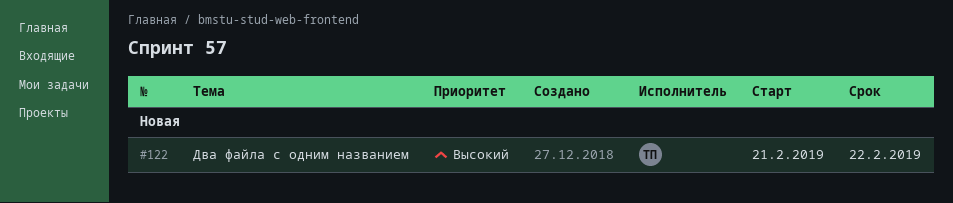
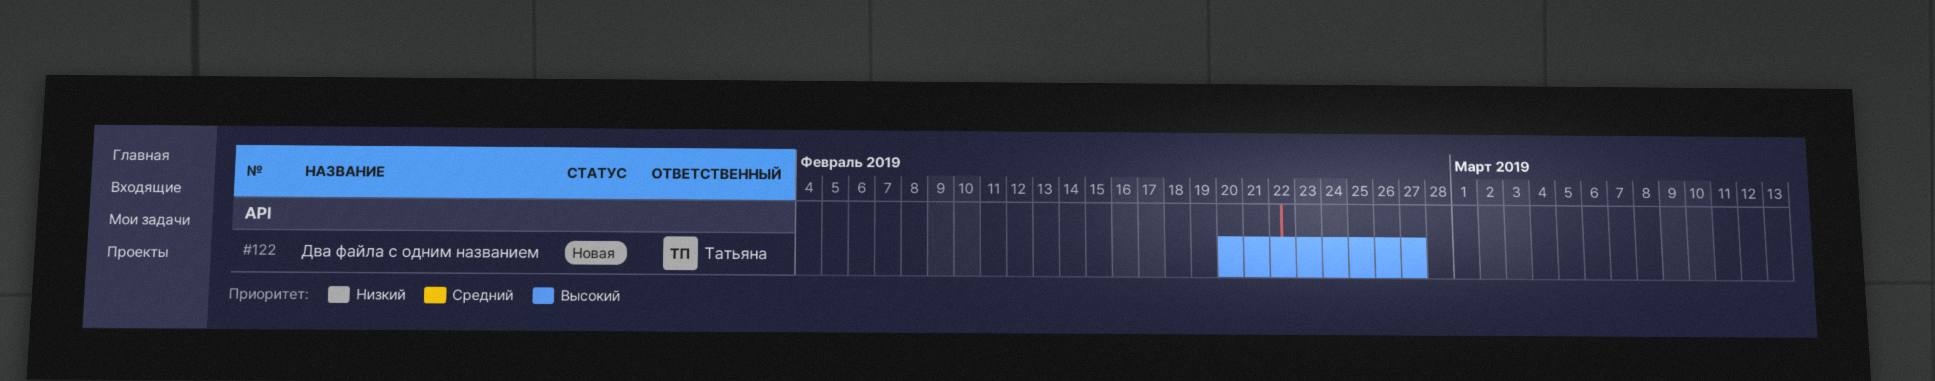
#122, start: Feb 21 -> Feb 20
#122, due: Feb 22 -> Feb 27

